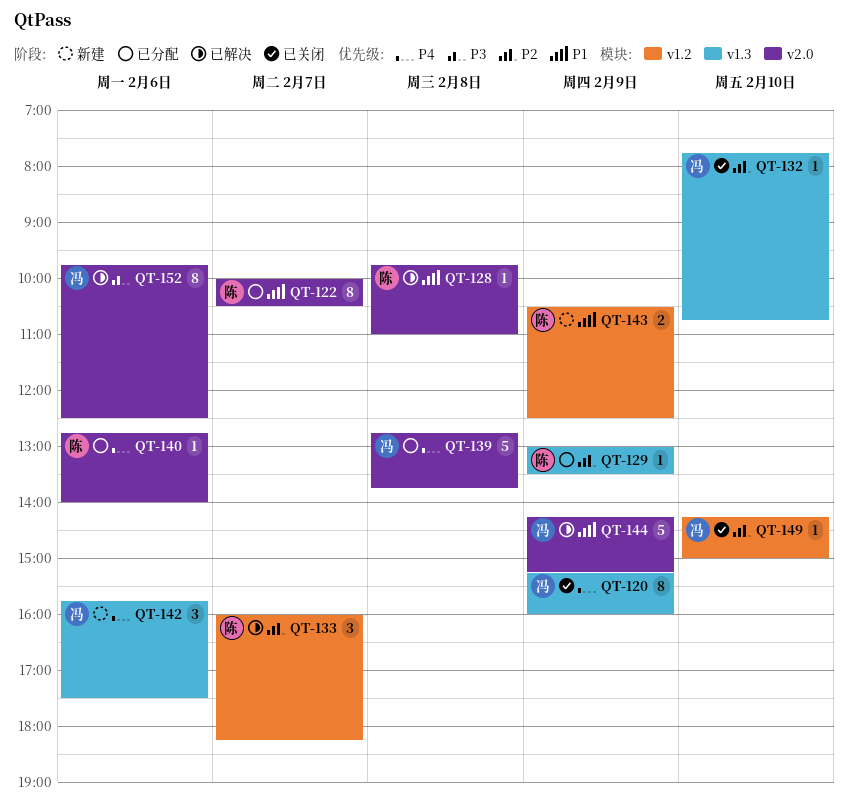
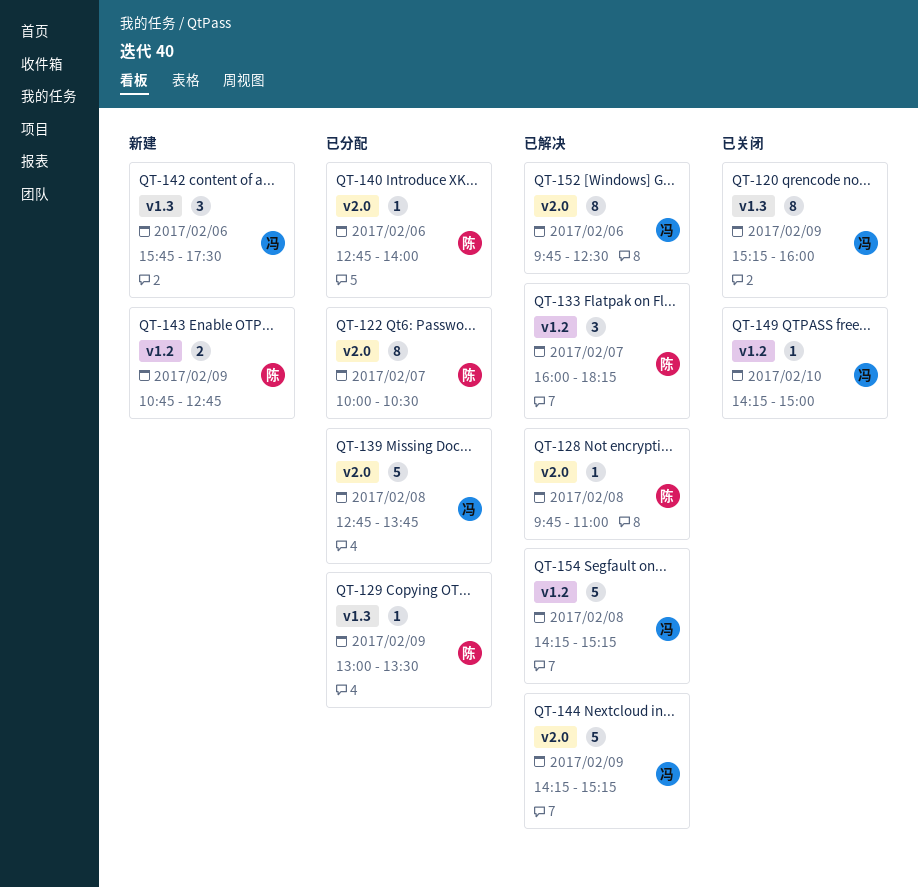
QT-132: present -> none
QT-143, begins: 10:30 -> 10:45
QT-143, ends: 12:30 -> 12:45
QT-154: none -> present

